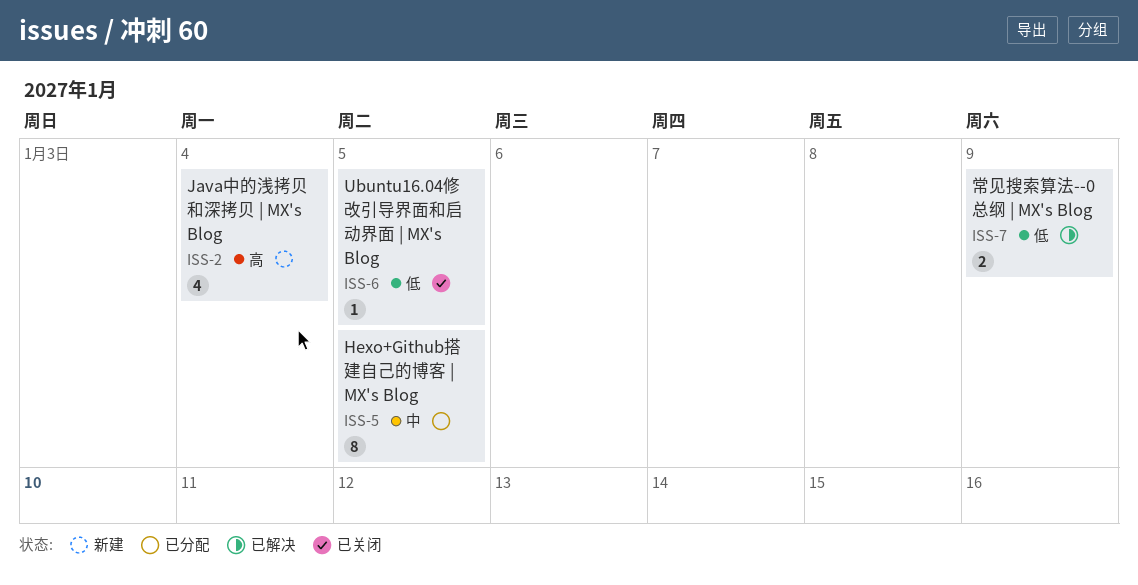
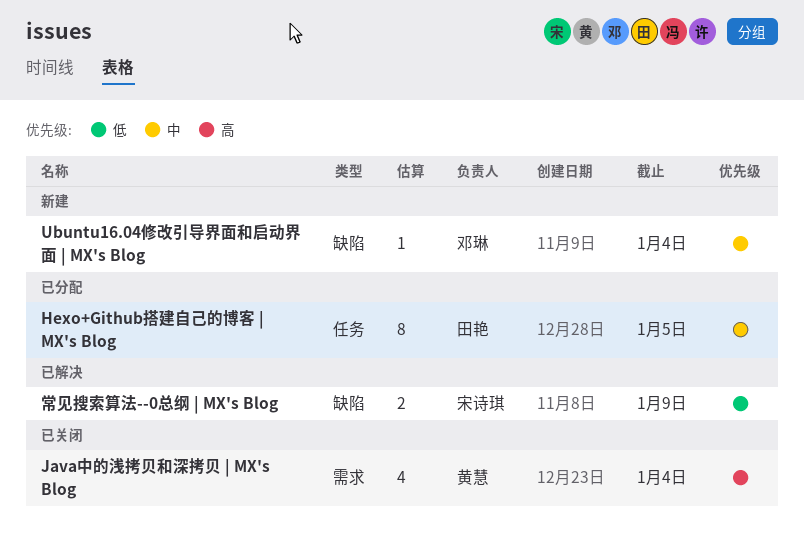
Java中的浅拷贝和深拷贝 | MX's Blog, status: 新建 -> 已关闭
Ubuntu16.04修改引导界面和启动界面 | MX's Blog, status: 已关闭 -> 新建
Ubuntu16.04修改引导界面和启动界面 | MX's Blog, priority: 低 -> 中
Ubuntu16.04修改引导界面和启动界面 | MX's Blog, due: Jan 5 -> Jan 4

